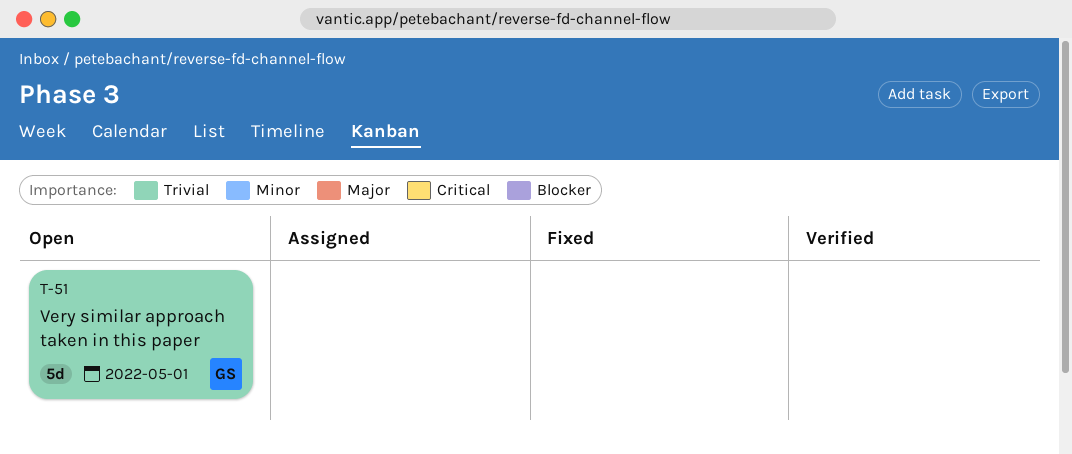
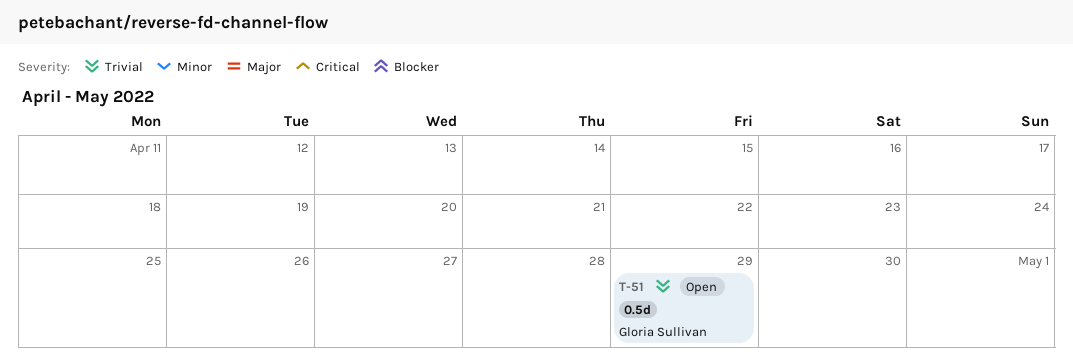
T-51, estimate: 5d -> 0.5d
T-51, due: May 1 -> Apr 29

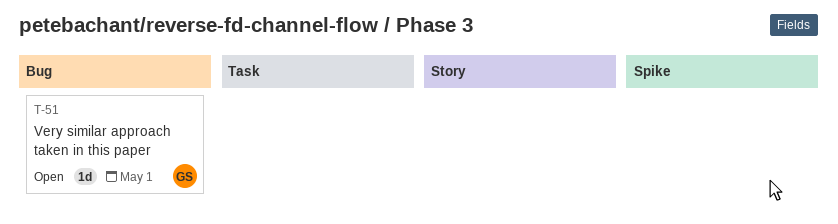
T-51, estimate: 0.5d -> 1d
T-51, due: Apr 29 -> May 1

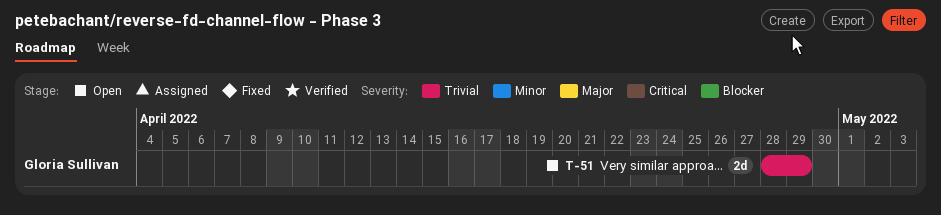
T-51, estimate: 1d -> 2d
T-51, due: May 1 -> Apr 29

